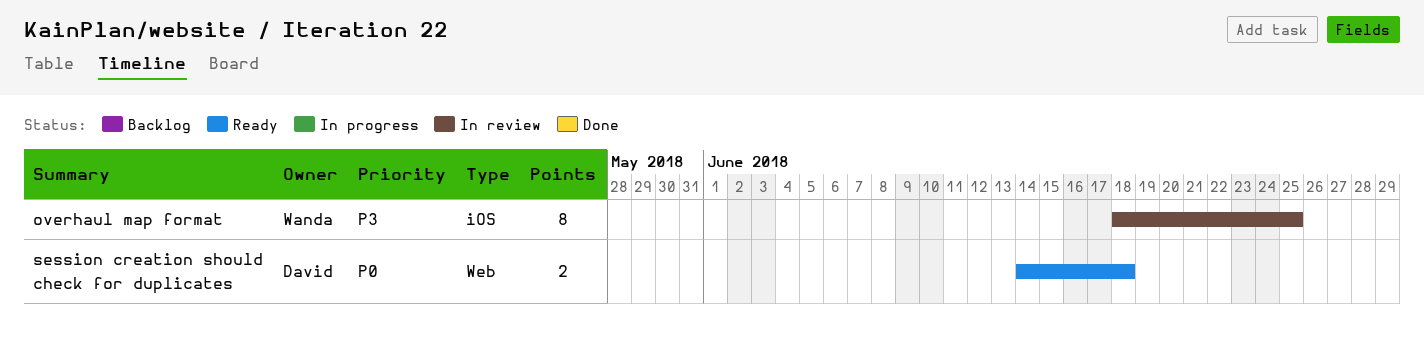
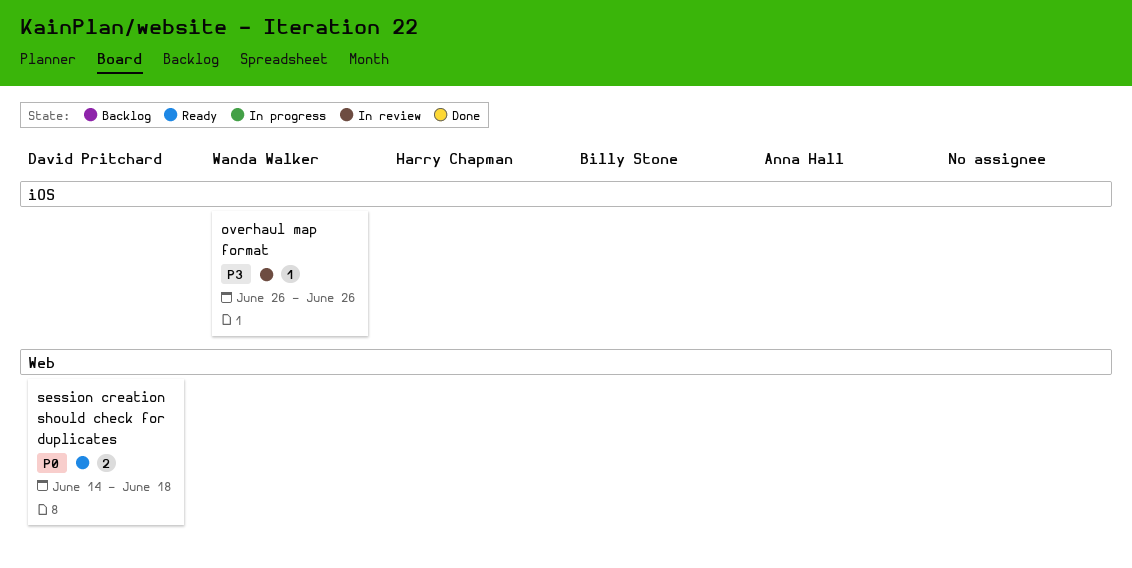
overhaul map format, estimate: 8 -> 1
overhaul map format, start: Jun 18 -> Jun 26
overhaul map format, due: Jun 25 -> Jun 26

